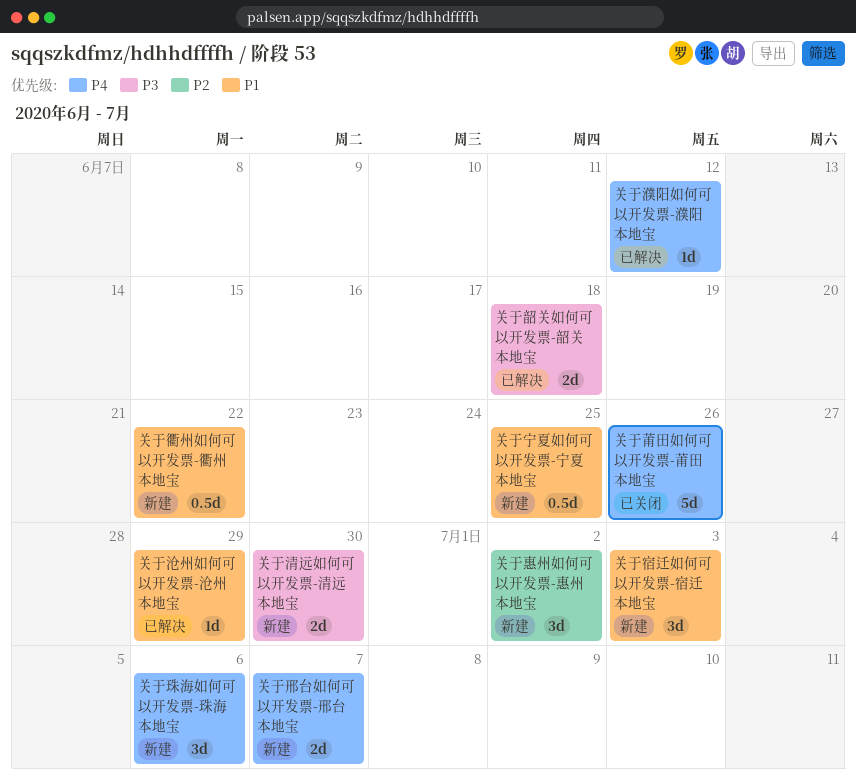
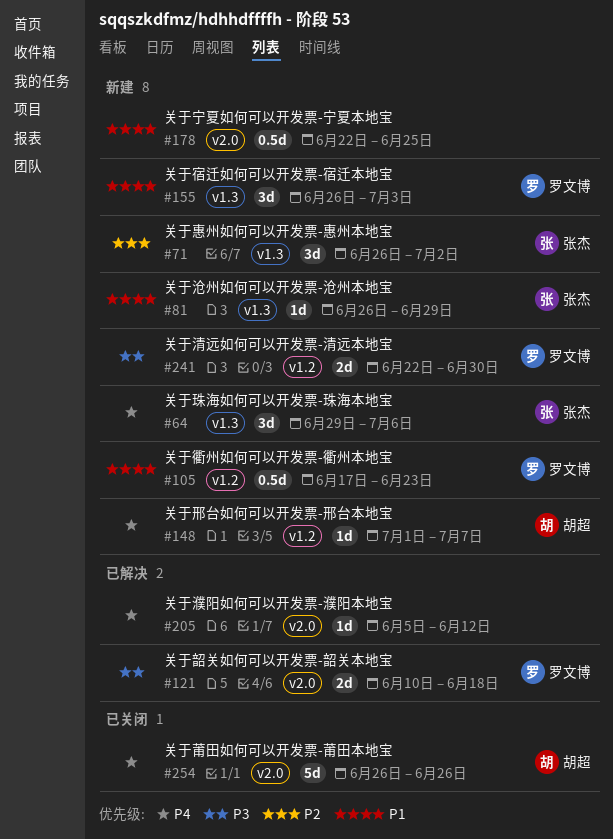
关于沧州如何可以开发票-沧州本地宝, status: 已解决 -> 新建
关于衢州如何可以开发票-衢州本地宝, due: Jun 22 -> Jun 23
关于邢台如何可以开发票-邢台本地宝, estimate: 2d -> 1d

